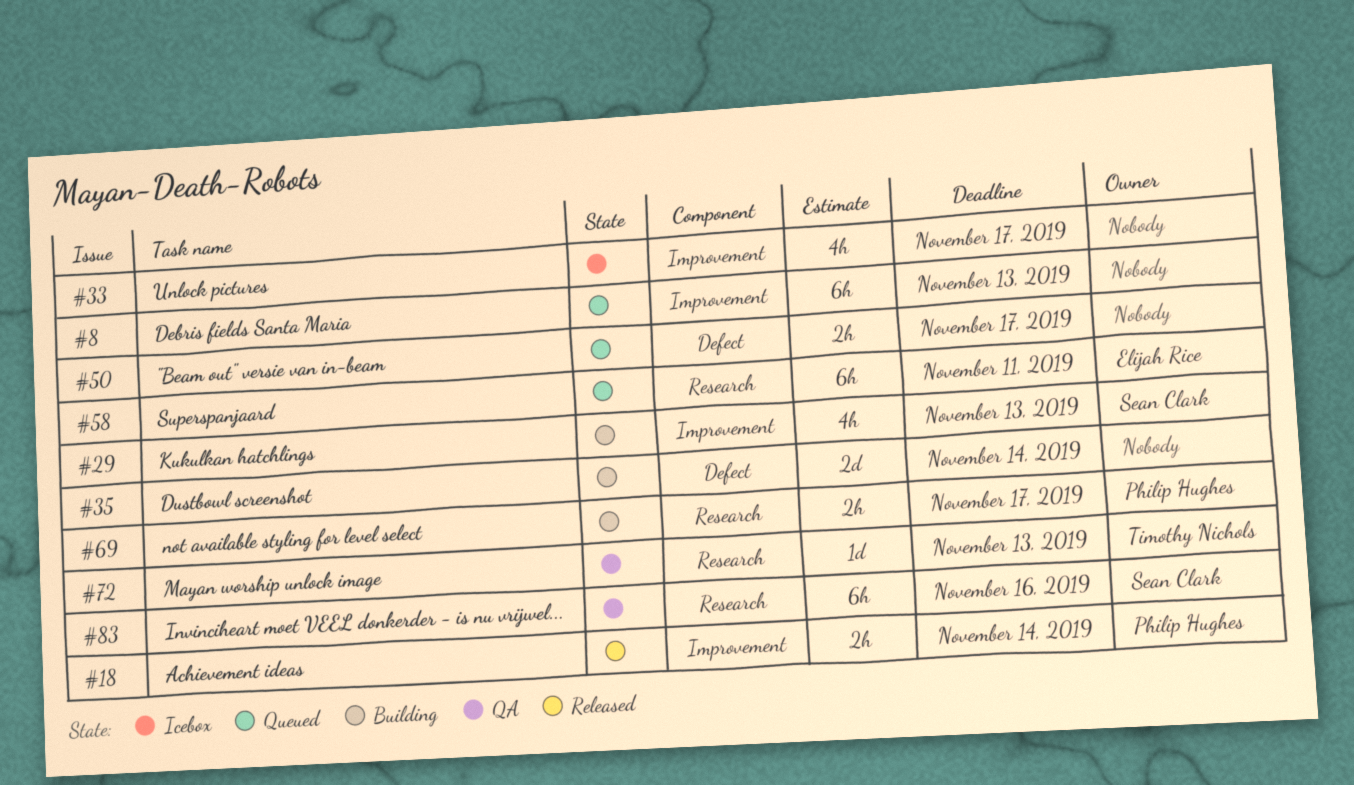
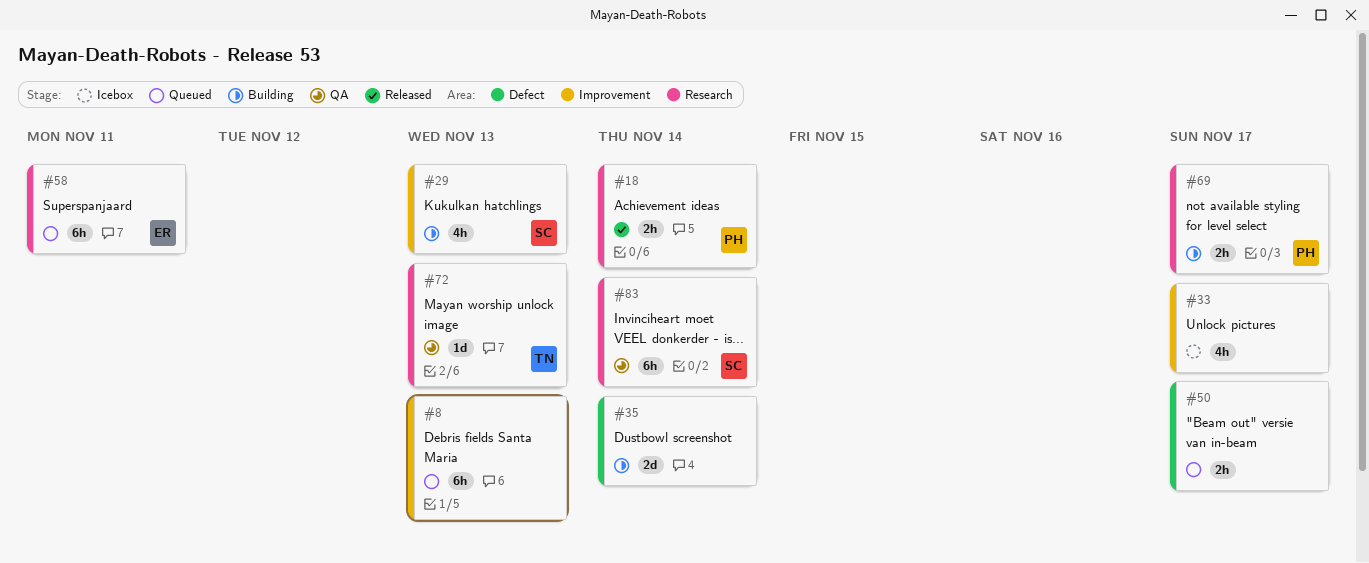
#18, label: Improvement -> Research
#83, due: Nov 16 -> Nov 14

